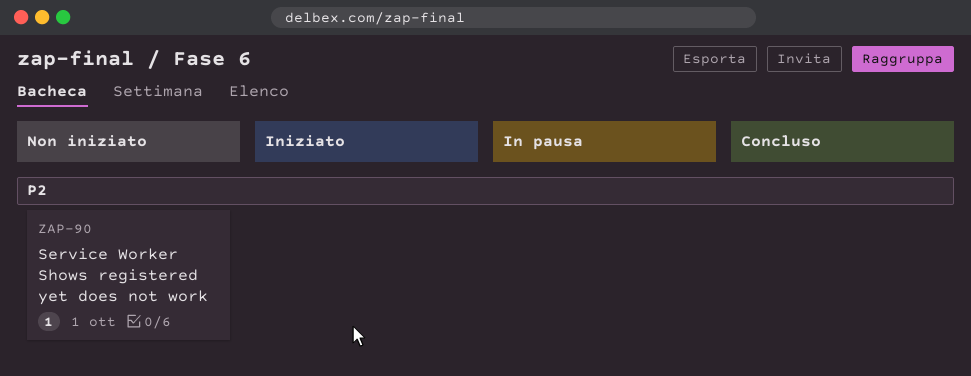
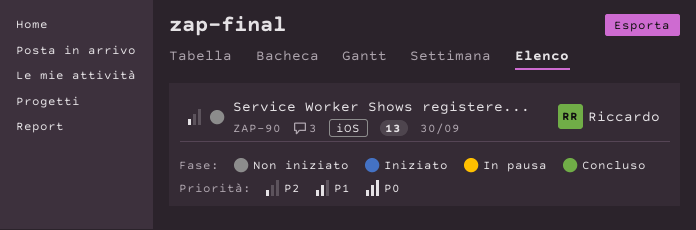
ZAP-90, estimate: 1 -> 13
ZAP-90, due: Oct 1 -> Sep 30

